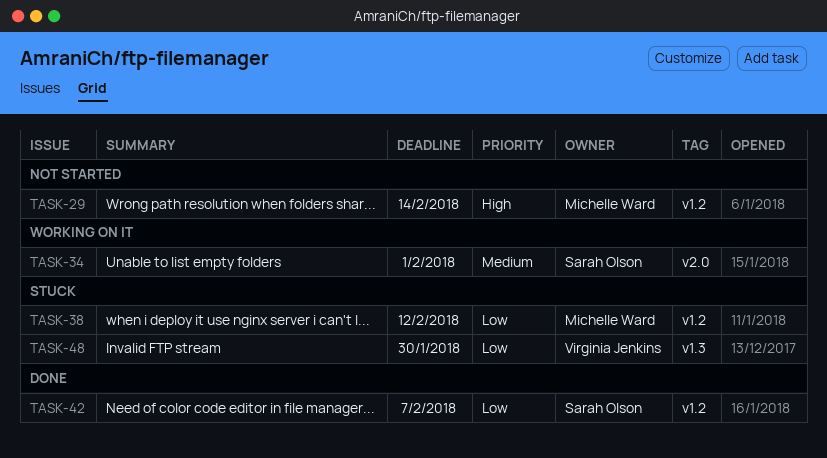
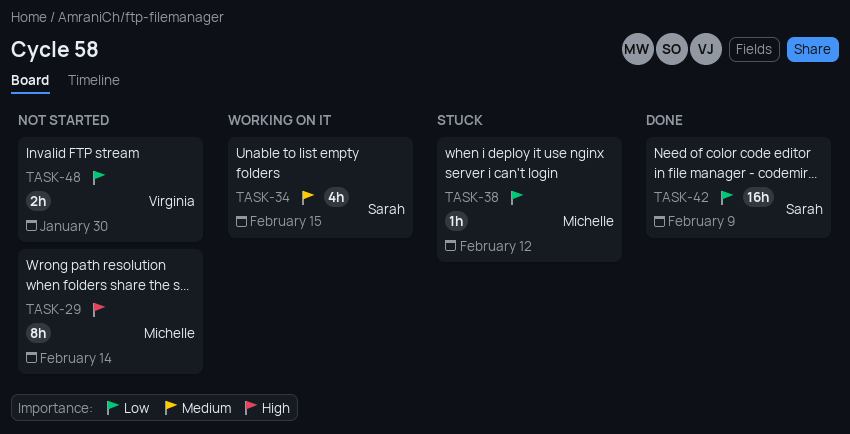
TASK-34, due: Feb 1 -> Feb 15
TASK-42, due: Feb 7 -> Feb 9
TASK-48, status: Stuck -> Not started

